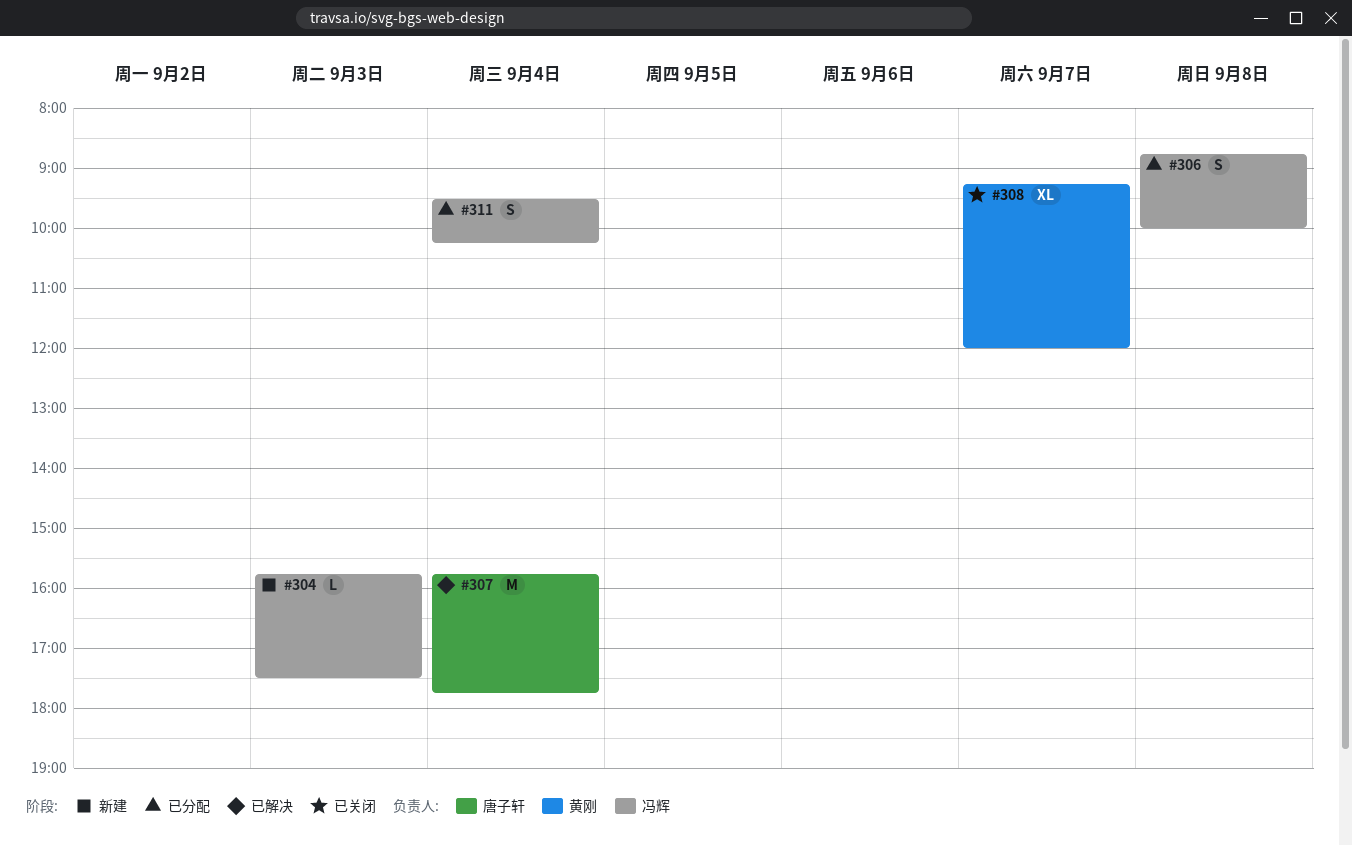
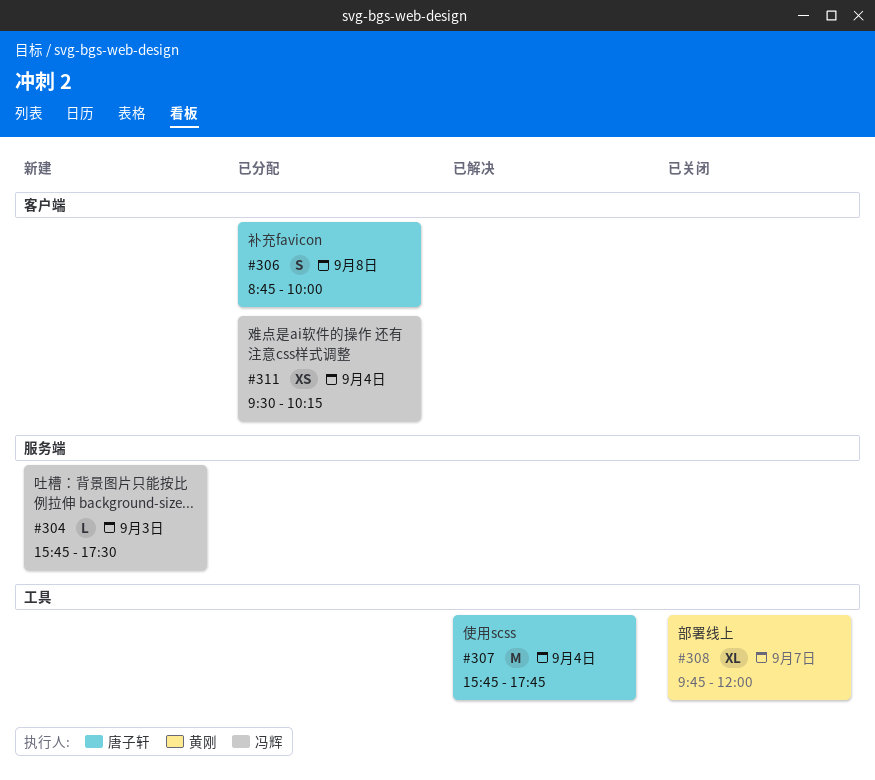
#306, owner: 冯辉 -> 唐子轩
#308, begins: 09:15 -> 09:45
#311, estimate: S -> XS

